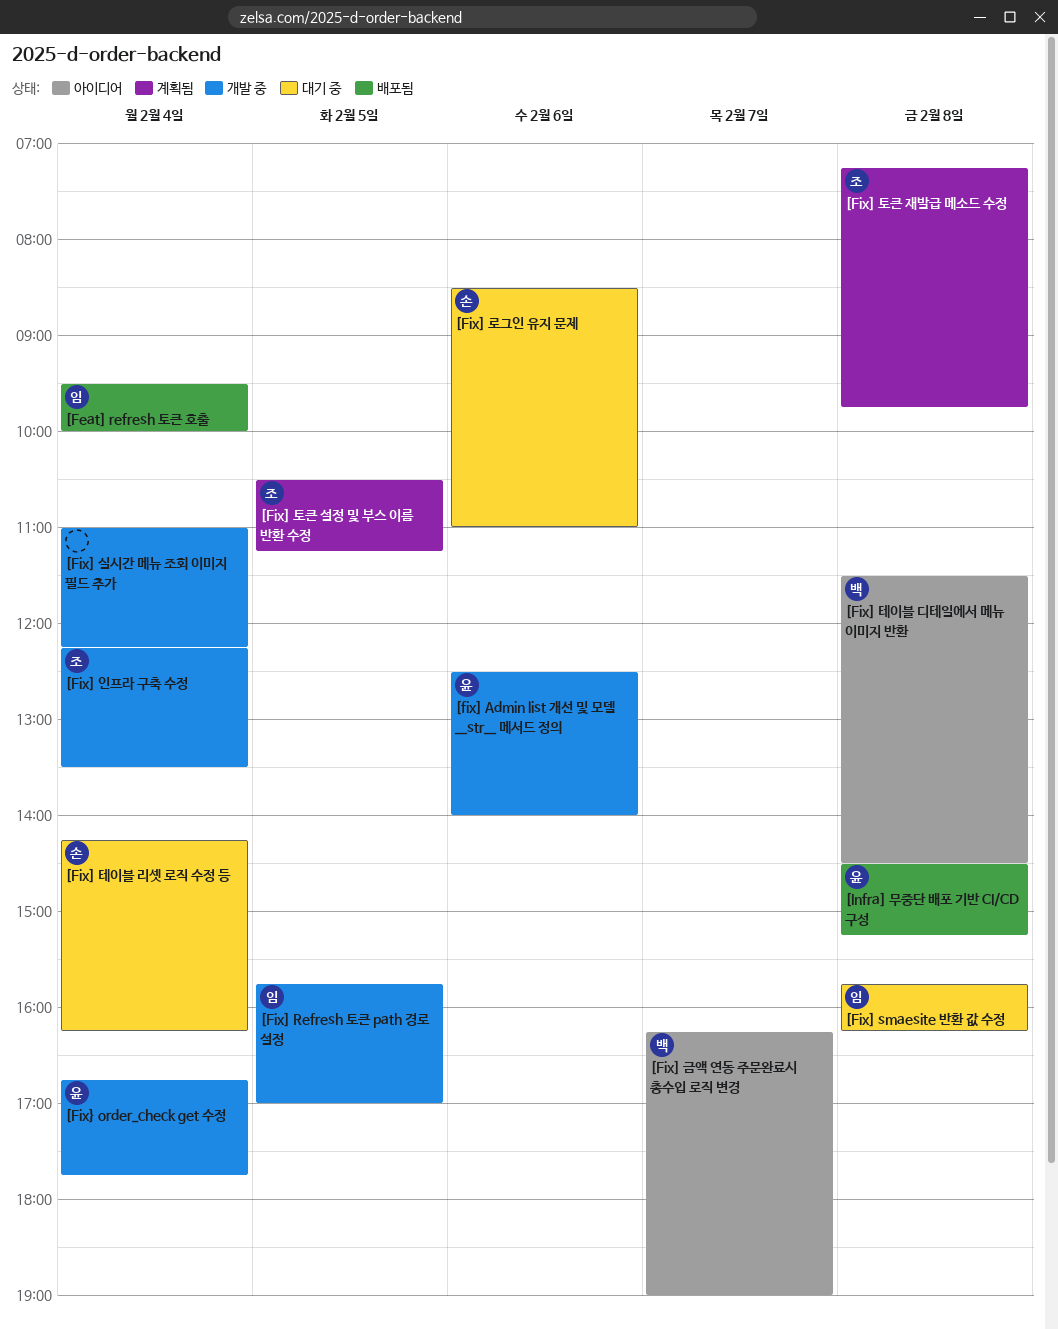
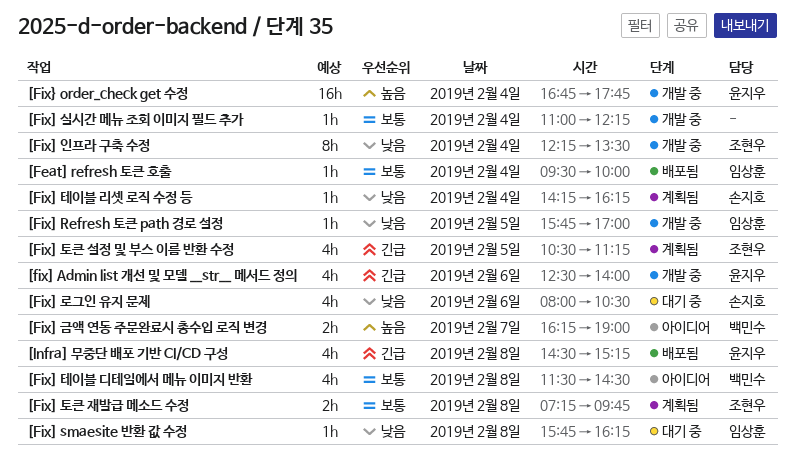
[Fix] 로그인 유지 문제, begins: 08:30 -> 08:00
[Fix] 로그인 유지 문제, ends: 11:00 -> 10:30
[Fix] 테이블 리셋 로직 수정 등, status: 대기 중 -> 계획됨

